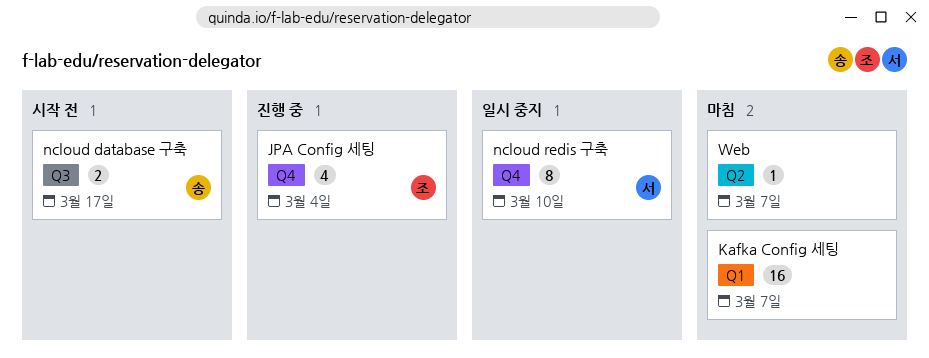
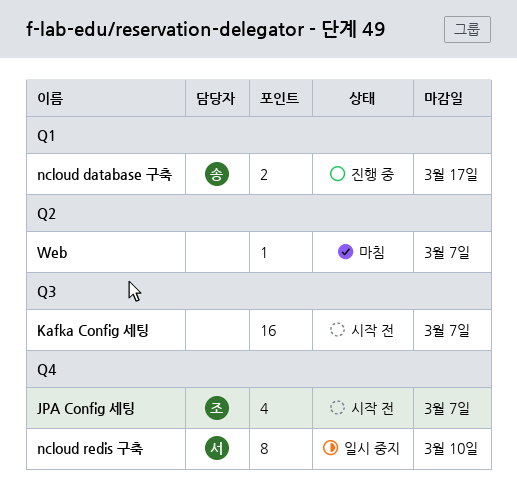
JPA Config 세팅, status: 진행 중 -> 시작 전
JPA Config 세팅, due: Mar 4 -> Mar 7
Kafka Config 세팅, status: 마침 -> 시작 전
Kafka Config 세팅, label: Q1 -> Q3
ncloud database 구축, status: 시작 전 -> 진행 중
ncloud database 구축, label: Q3 -> Q1

